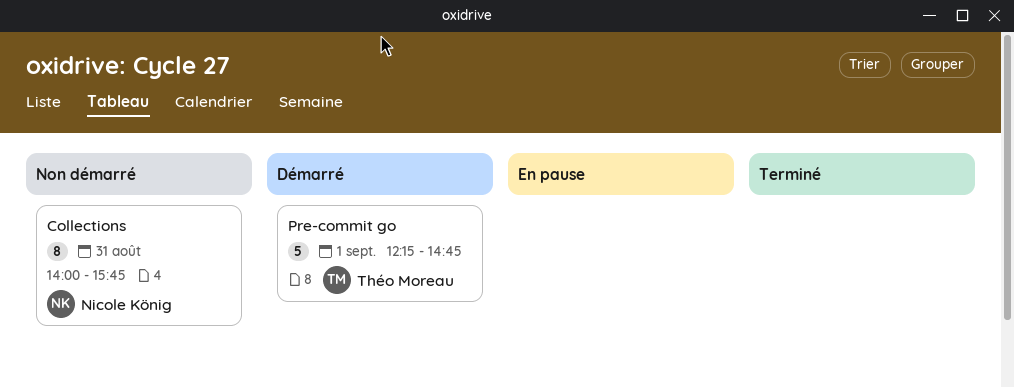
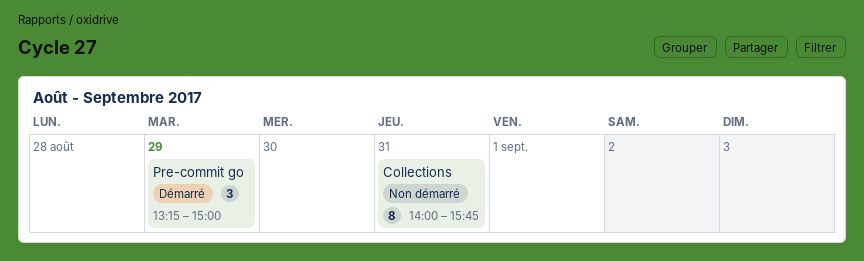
Pre-commit go, estimate: 5 -> 3
Pre-commit go, day: Sep 1 -> Aug 29
Pre-commit go, begins: 12:15 -> 13:15
Pre-commit go, ends: 14:45 -> 15:00

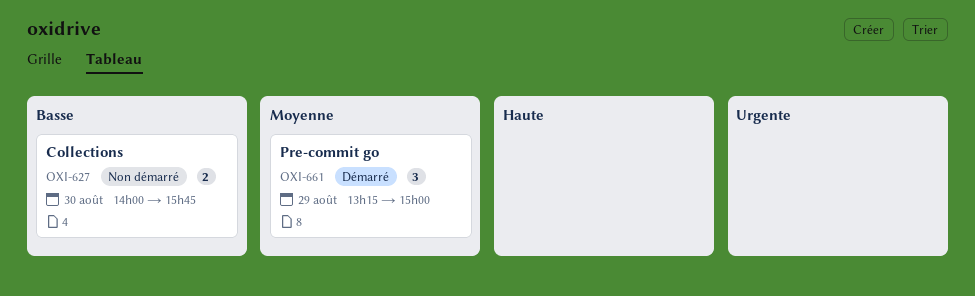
Collections, estimate: 8 -> 2
Collections, day: Aug 31 -> Aug 30

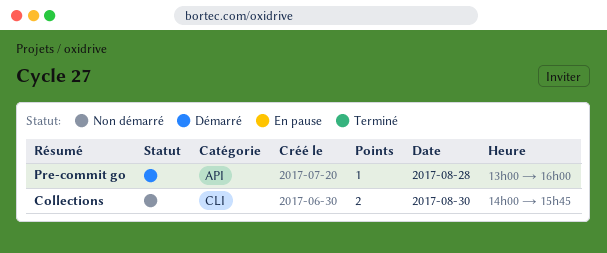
Pre-commit go, estimate: 3 -> 1
Pre-commit go, day: Aug 29 -> Aug 28
Pre-commit go, begins: 13:15 -> 13:00
Pre-commit go, ends: 15:00 -> 16:00

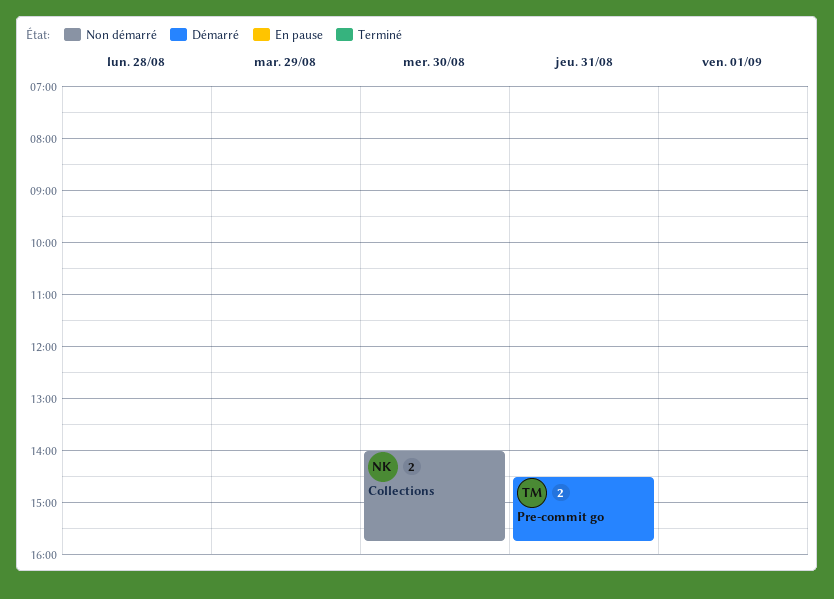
Pre-commit go, estimate: 1 -> 2
Pre-commit go, day: Aug 28 -> Aug 31
Pre-commit go, begins: 13:00 -> 14:30
Pre-commit go, ends: 16:00 -> 15:45

